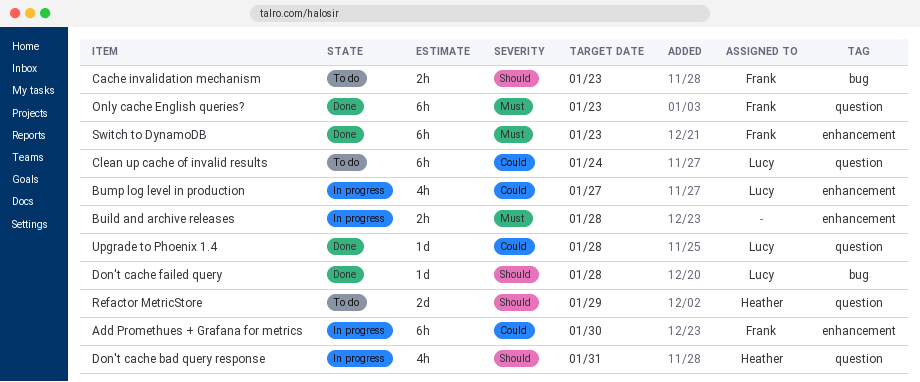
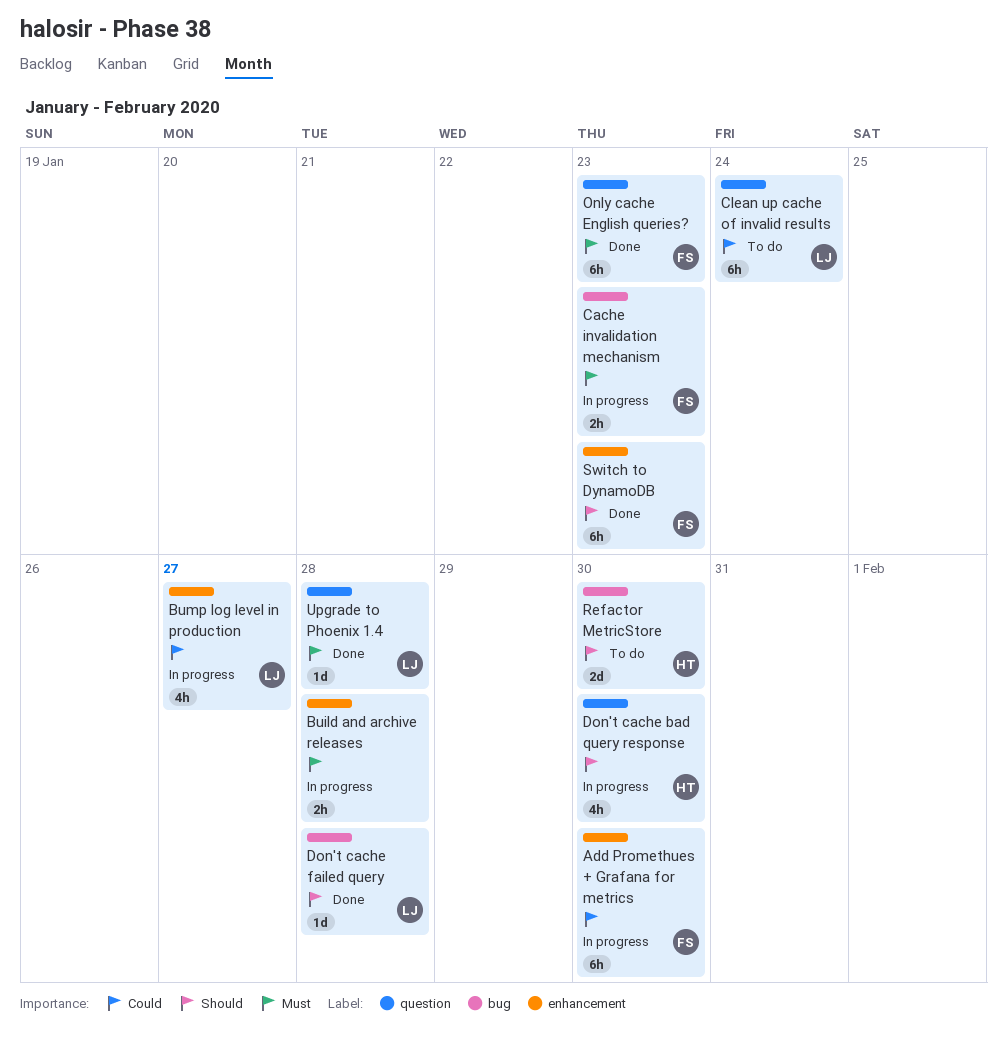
Cache invalidation mechanism, status: To do -> In progress
Cache invalidation mechanism, priority: Should -> Must
Don't cache bad query response, due: Jan 31 -> Jan 30
Refactor MetricStore, label: question -> bug
Refactor MetricStore, due: Jan 29 -> Jan 30
Switch to DynamoDB, priority: Must -> Should
Upgrade to Phoenix 1.4, priority: Could -> Must

